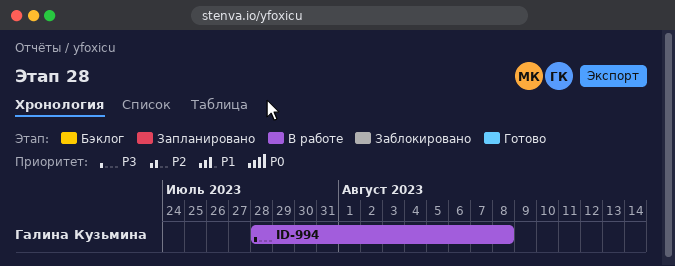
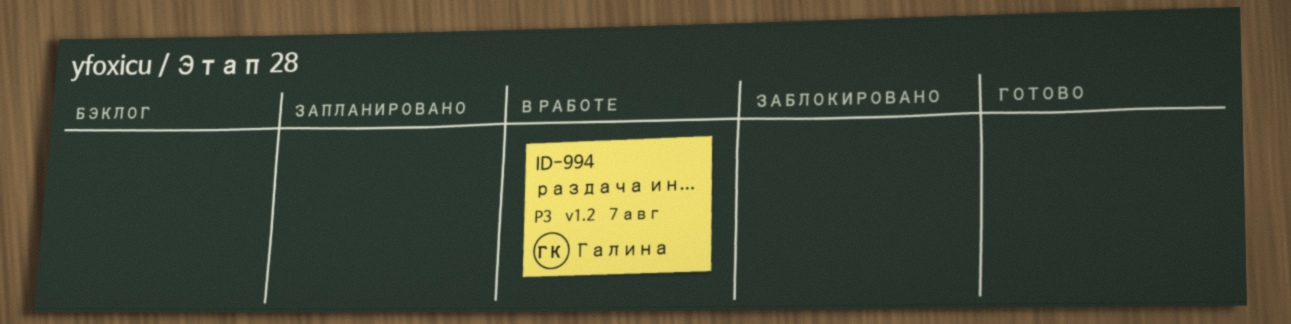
ID-994, due: Aug 8 -> Aug 7

